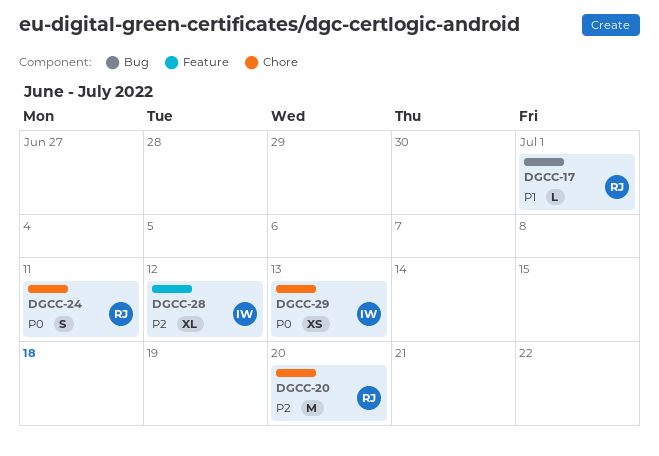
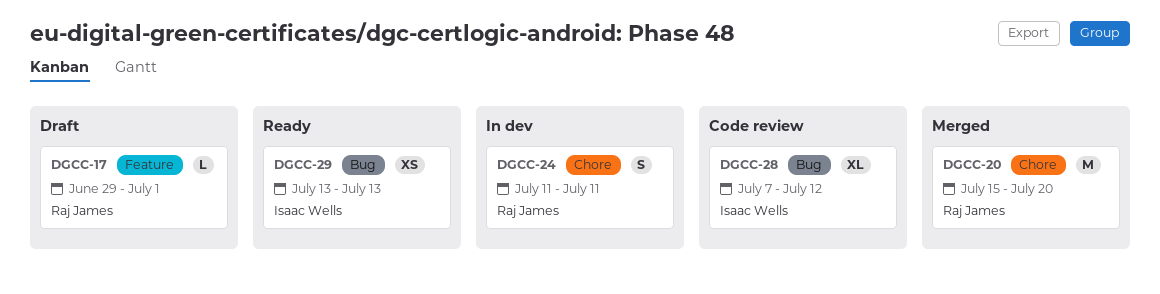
DGCC-17, label: Bug -> Feature
DGCC-28, label: Feature -> Bug
DGCC-29, label: Chore -> Bug

